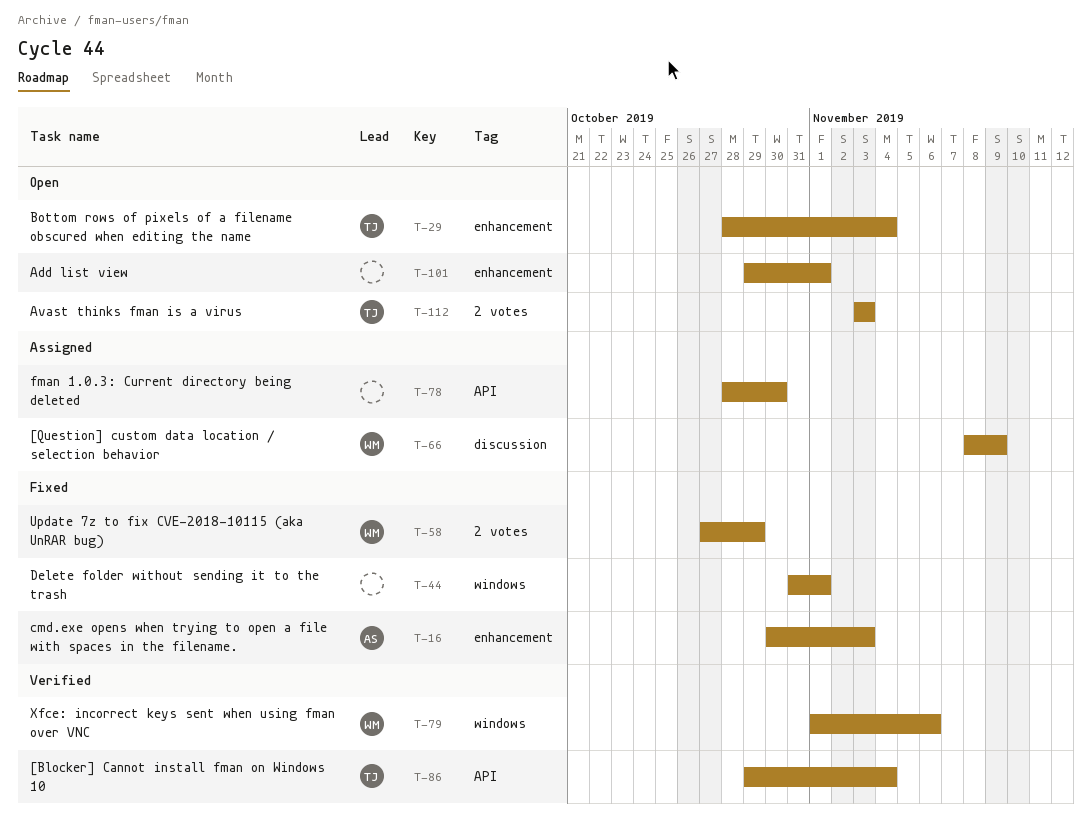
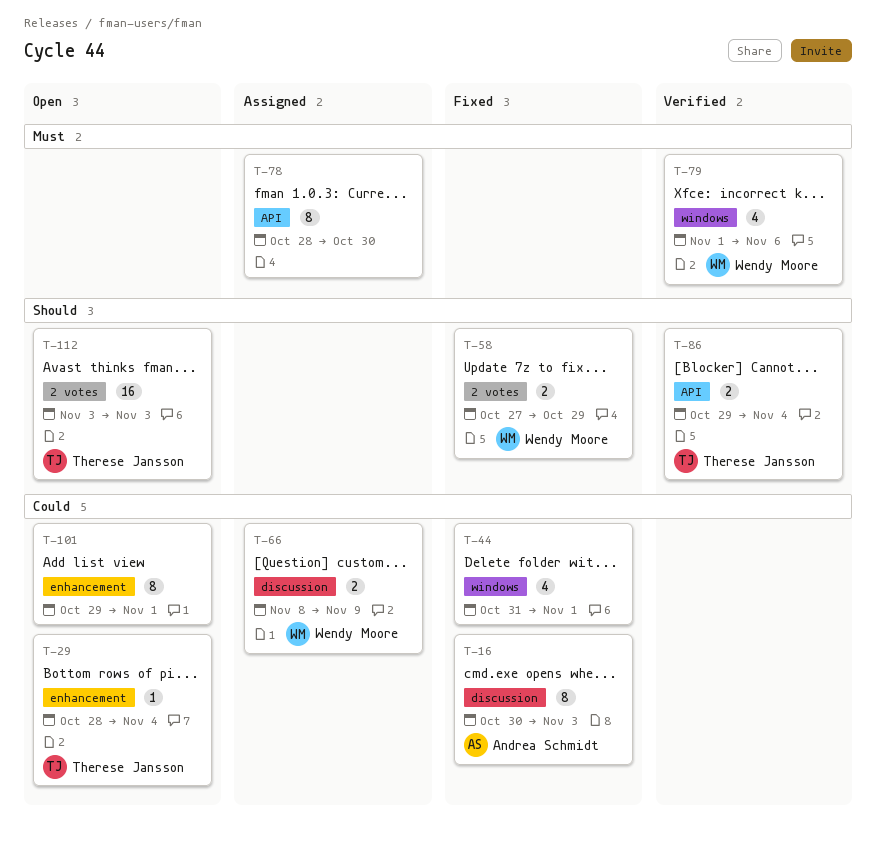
T-16, label: enhancement -> discussion

